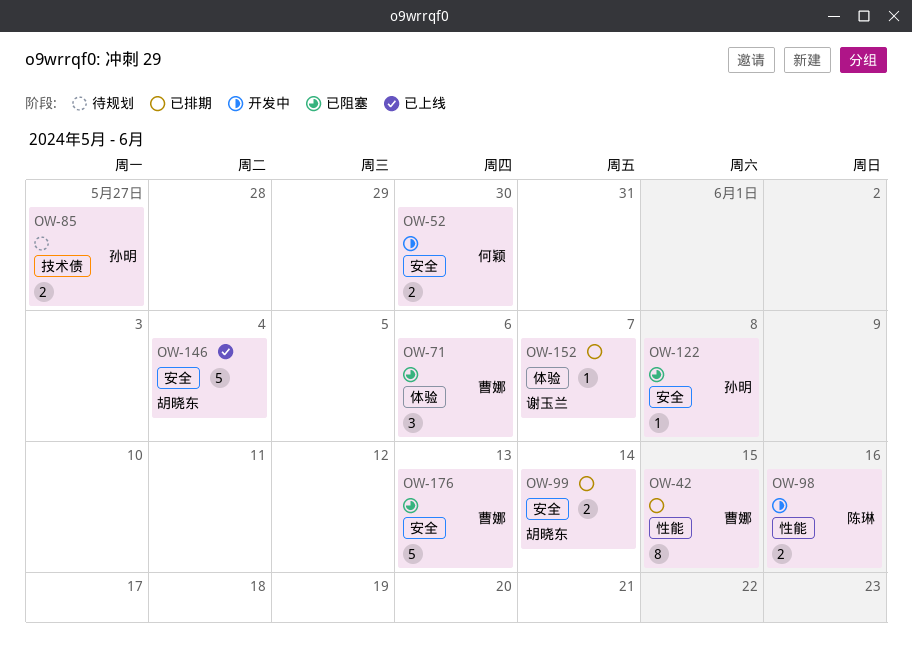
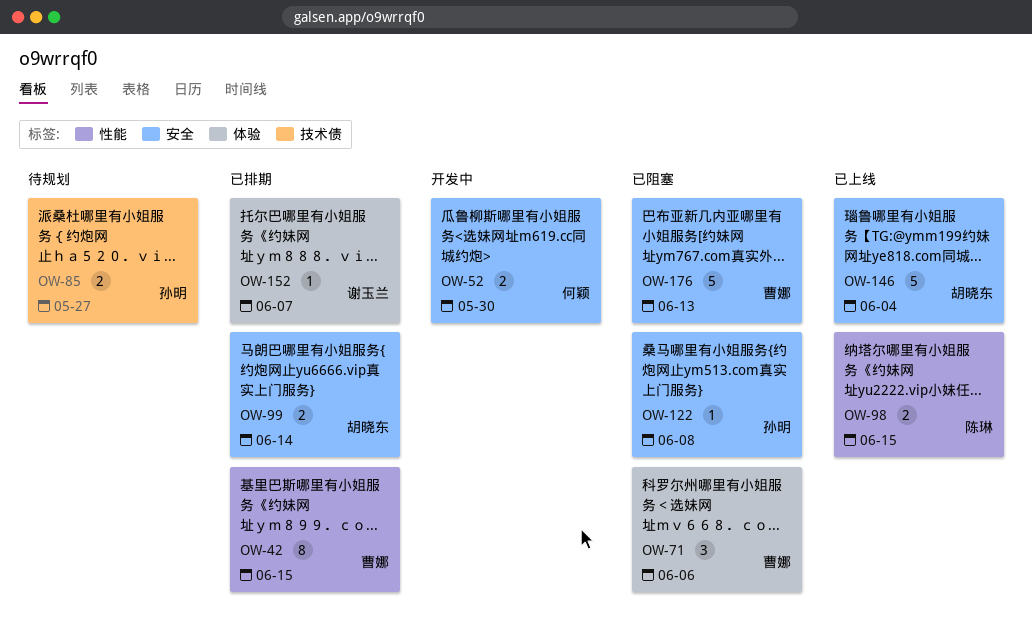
OW-98, status: 开发中 -> 已上线
OW-98, due: Jun 16 -> Jun 15

